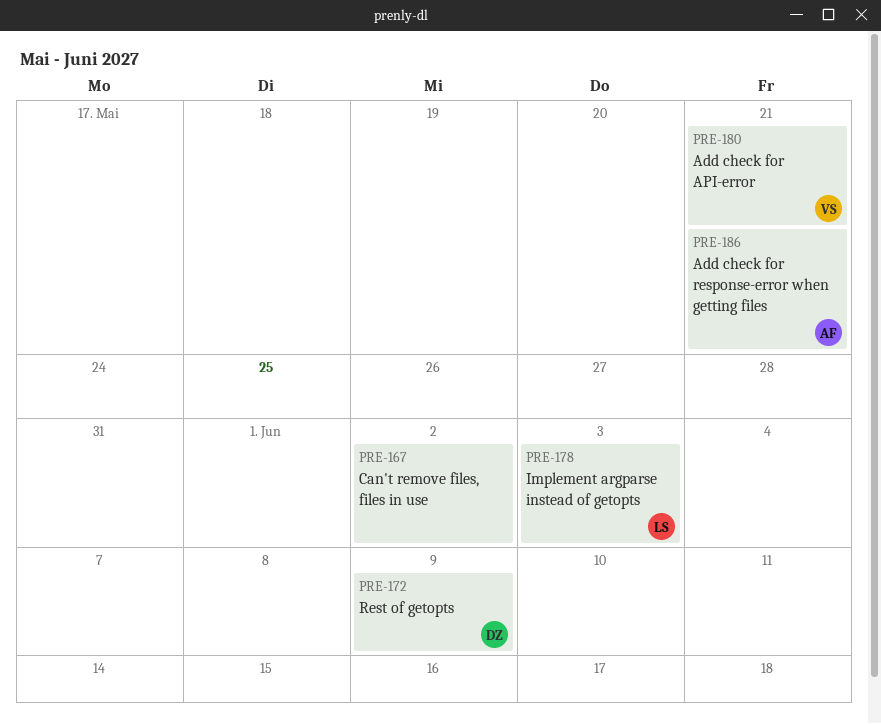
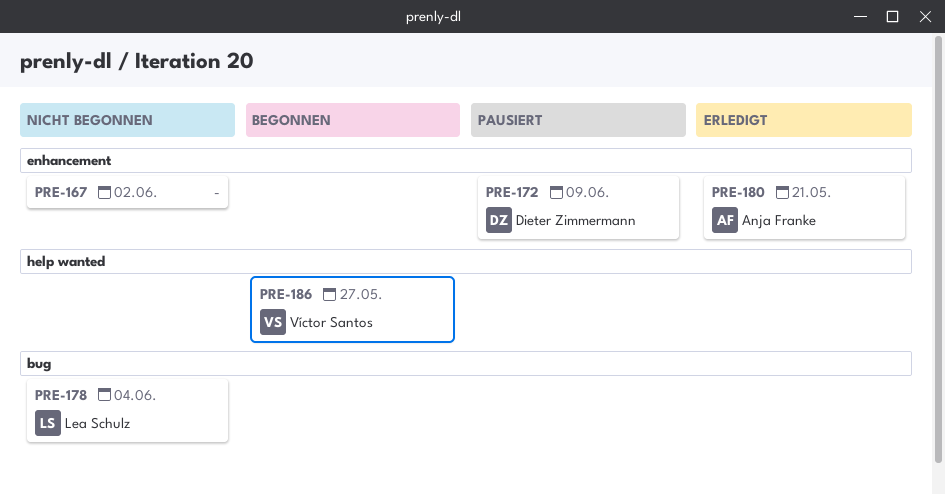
PRE-178, due: Jun 3 -> Jun 4
PRE-180, owner: Víctor Santos -> Anja Franke
PRE-186, owner: Anja Franke -> Víctor Santos
PRE-186, due: May 21 -> May 27

